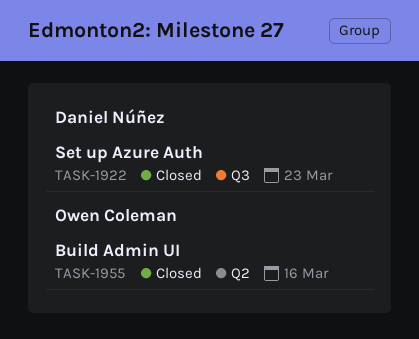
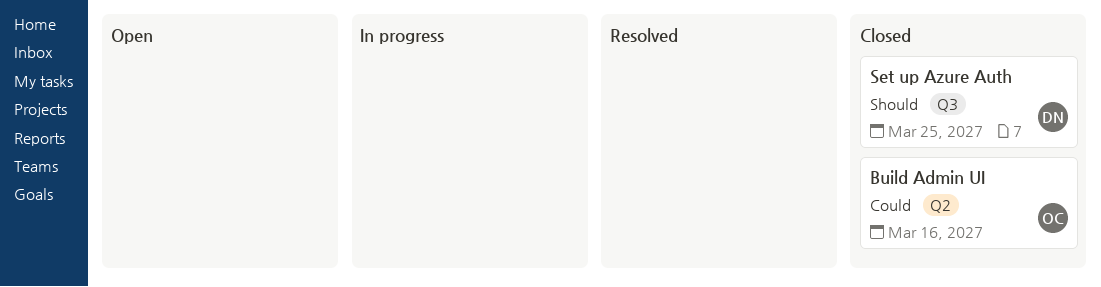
Set up Azure Auth, due: Mar 23 -> Mar 25

